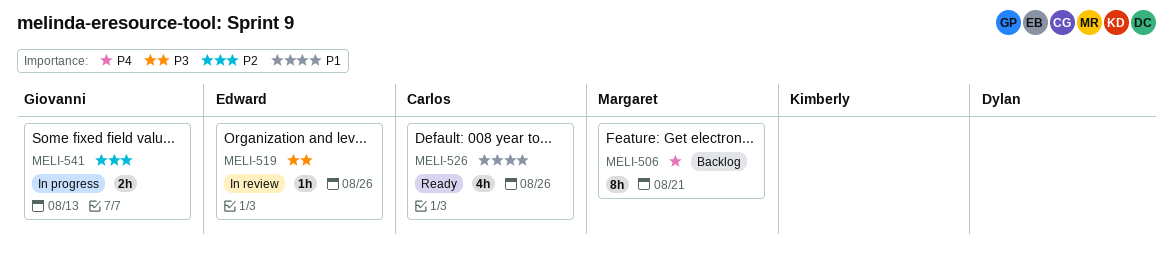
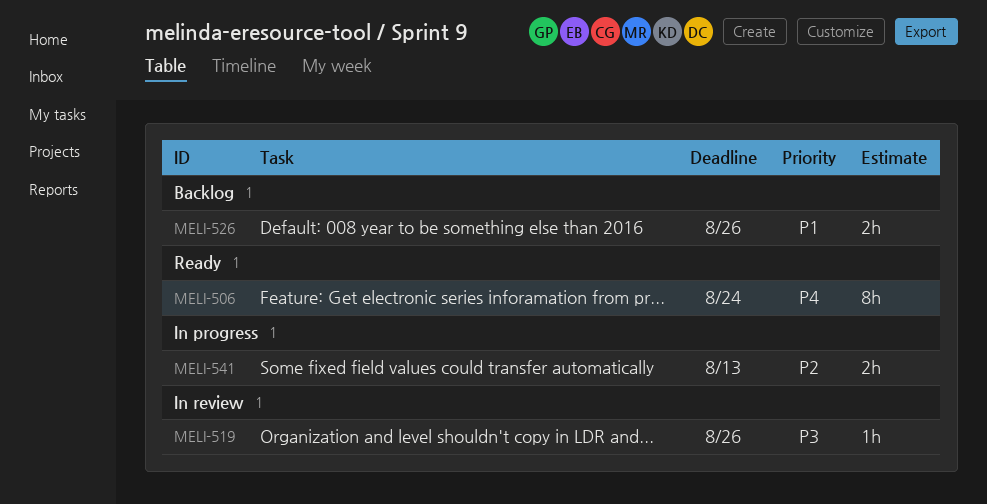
MELI-506, status: Backlog -> Ready
MELI-506, due: Aug 21 -> Aug 24
MELI-526, status: Ready -> Backlog
MELI-526, estimate: 4h -> 2h

